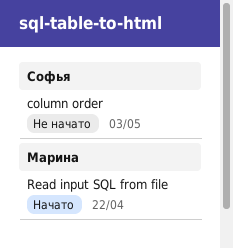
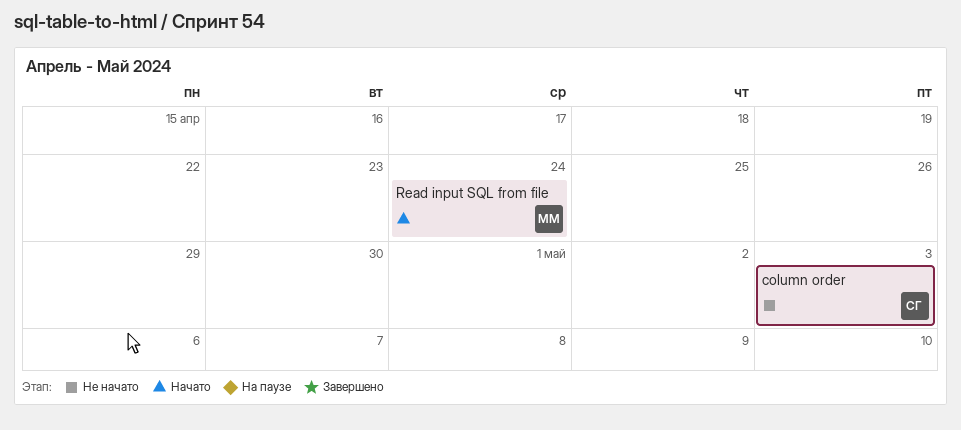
Read input SQL from file, due: Apr 22 -> Apr 24

